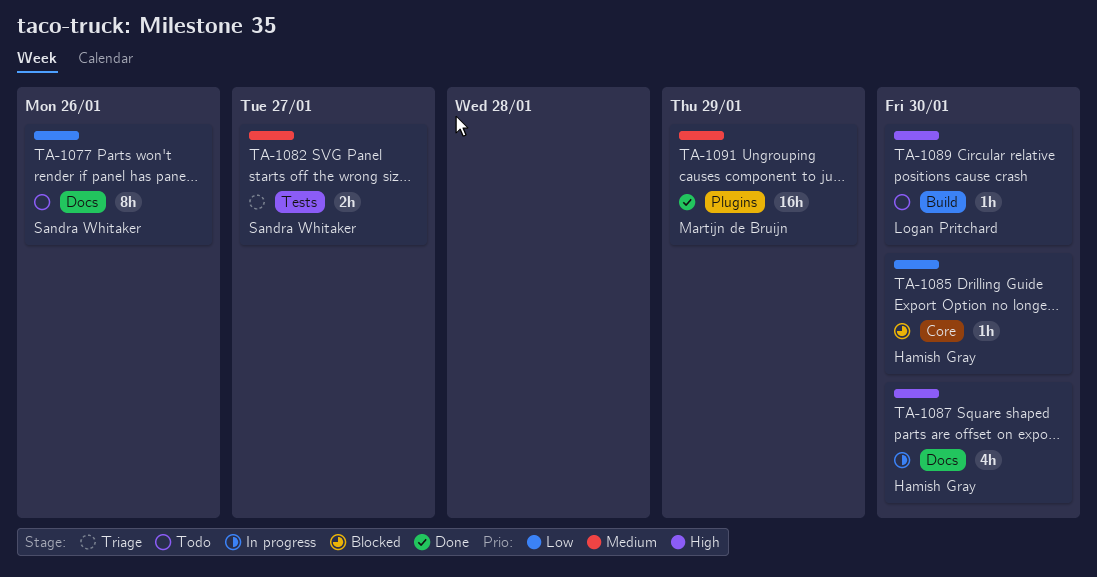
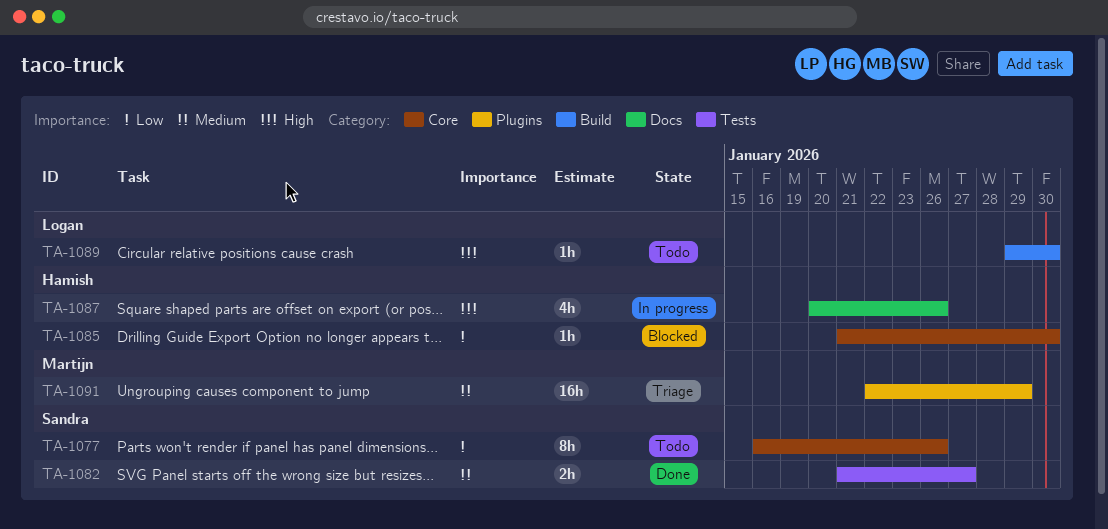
TA-1077, label: Docs -> Core
TA-1082, status: Triage -> Done
TA-1087, due: Jan 30 -> Jan 26
TA-1091, status: Done -> Triage

